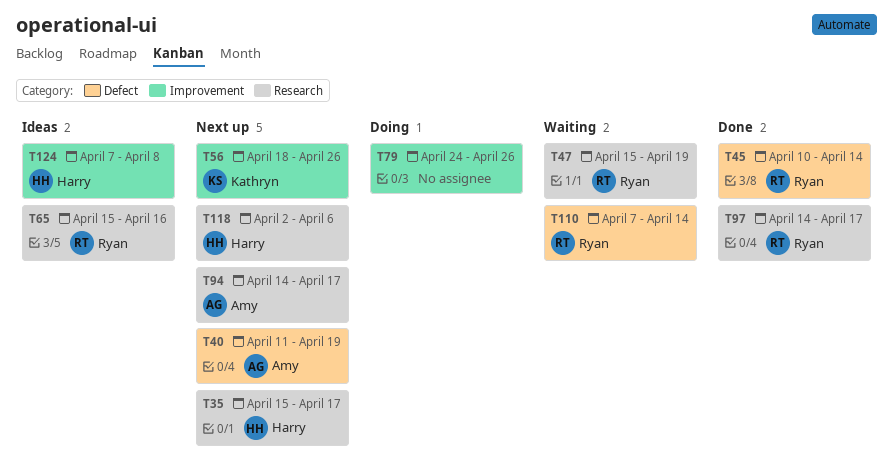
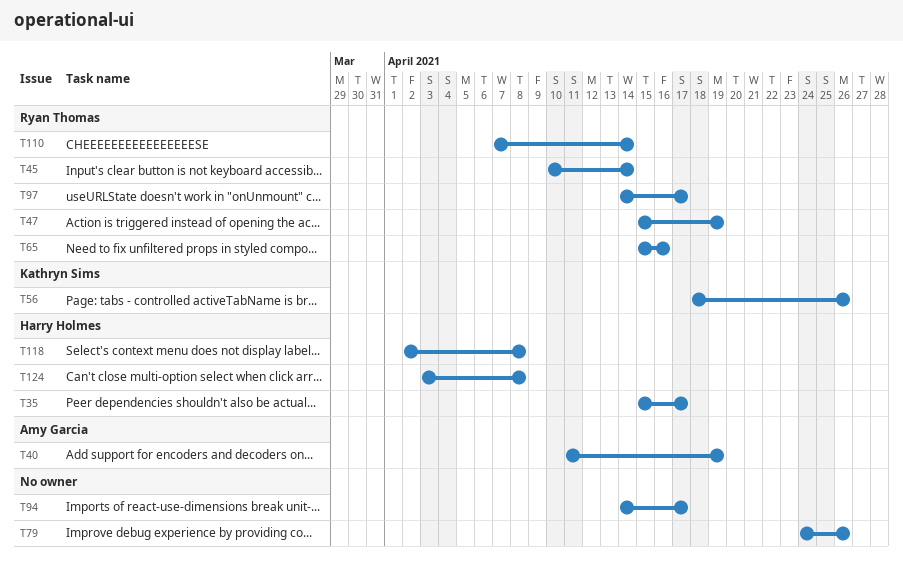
T94, owner: Amy Garcia -> none
T118, due: Apr 6 -> Apr 8
T124, start: Apr 7 -> Apr 3

